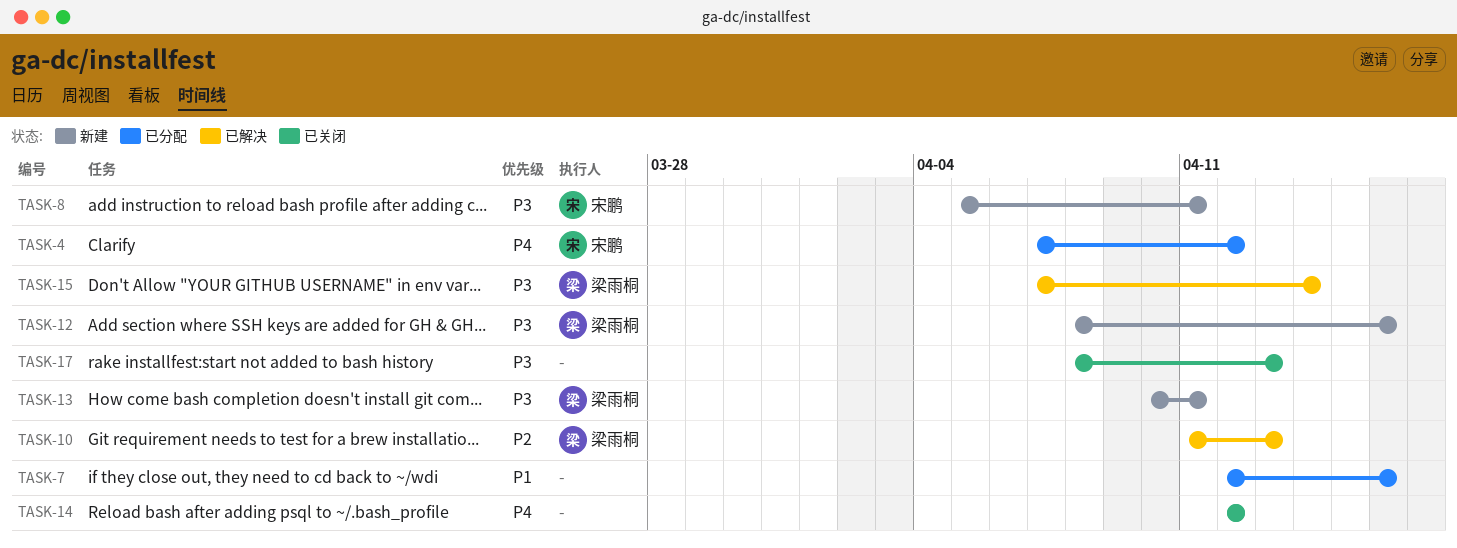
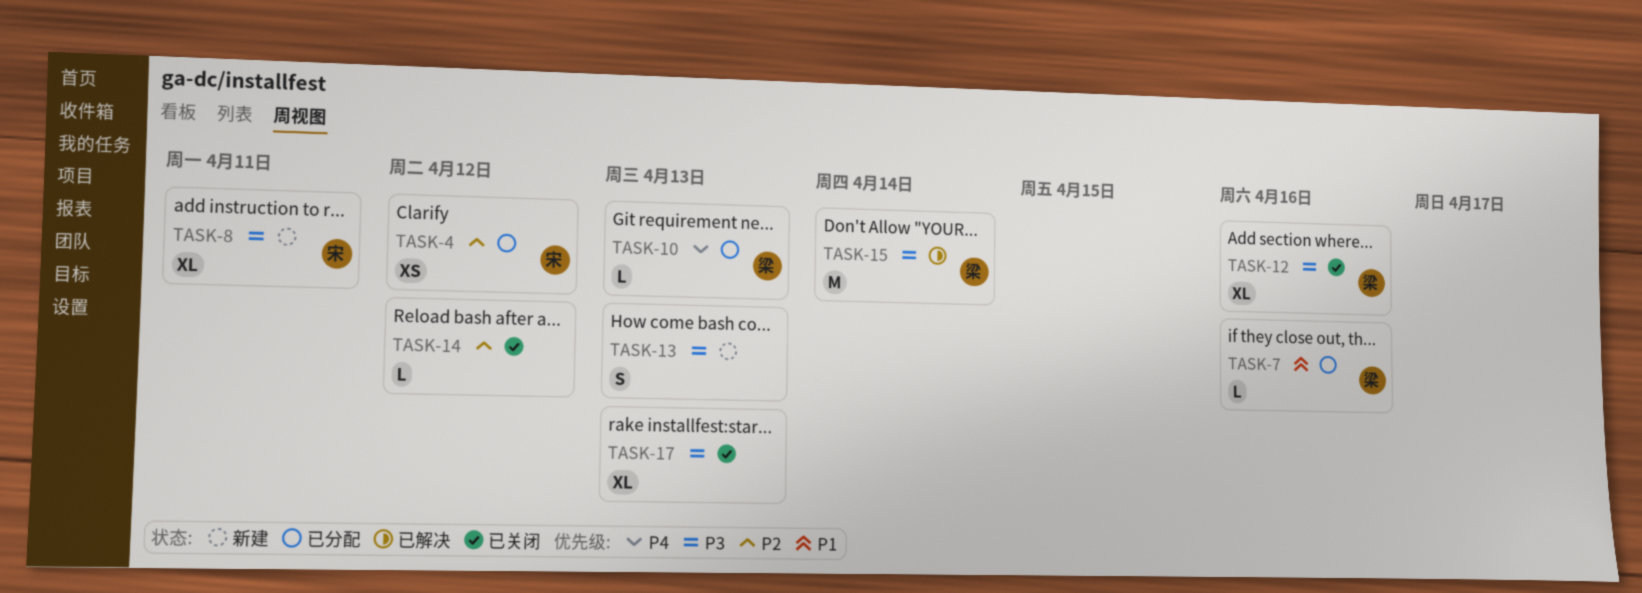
TASK-4, priority: P4 -> P2
TASK-7, owner: none -> 梁雨桐
TASK-10, status: 已解决 -> 已分配
TASK-10, priority: P2 -> P4
TASK-12, status: 新建 -> 已关闭
TASK-13, owner: 梁雨桐 -> none
TASK-13, due: Apr 11 -> Apr 13
TASK-14, priority: P4 -> P2

